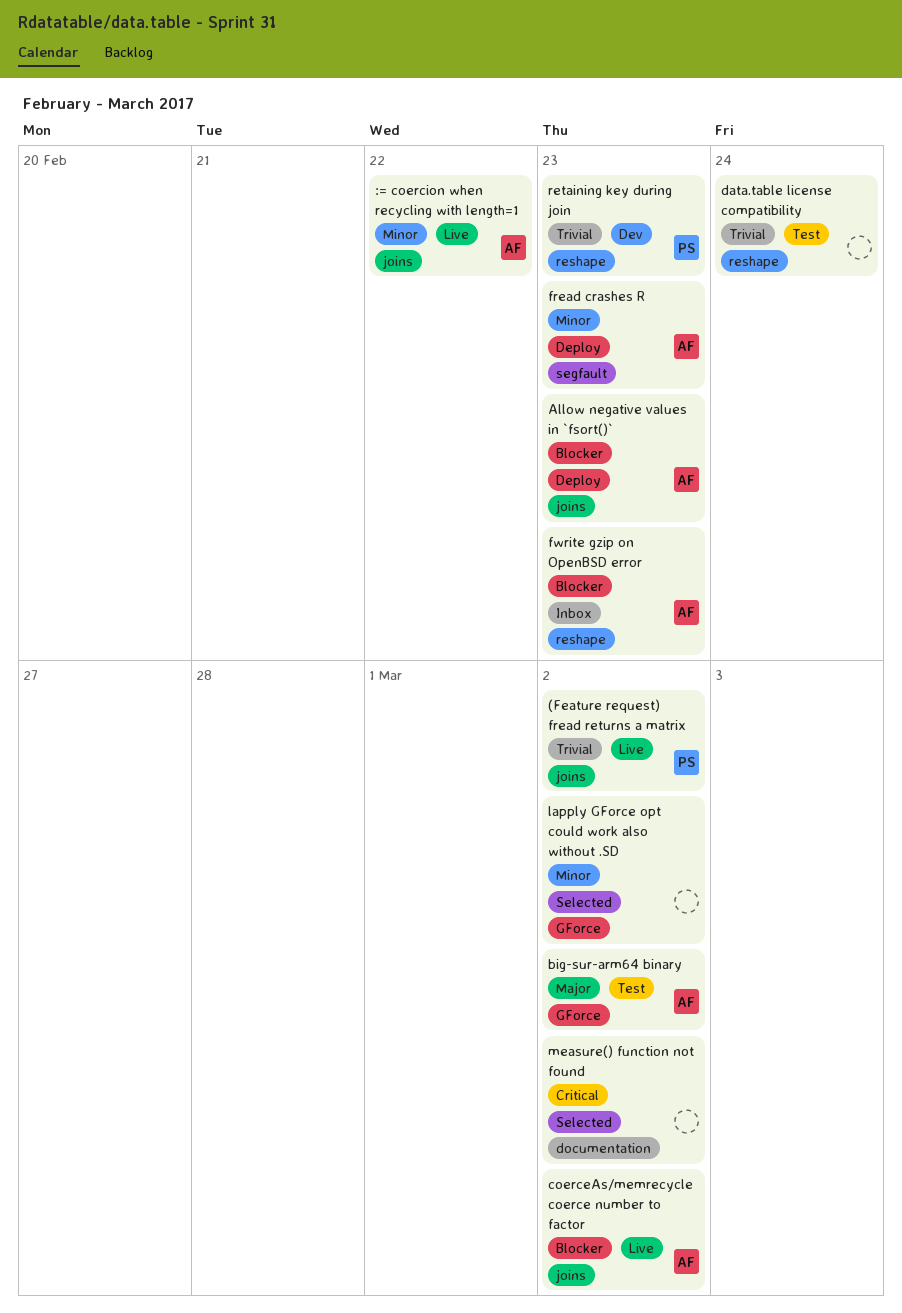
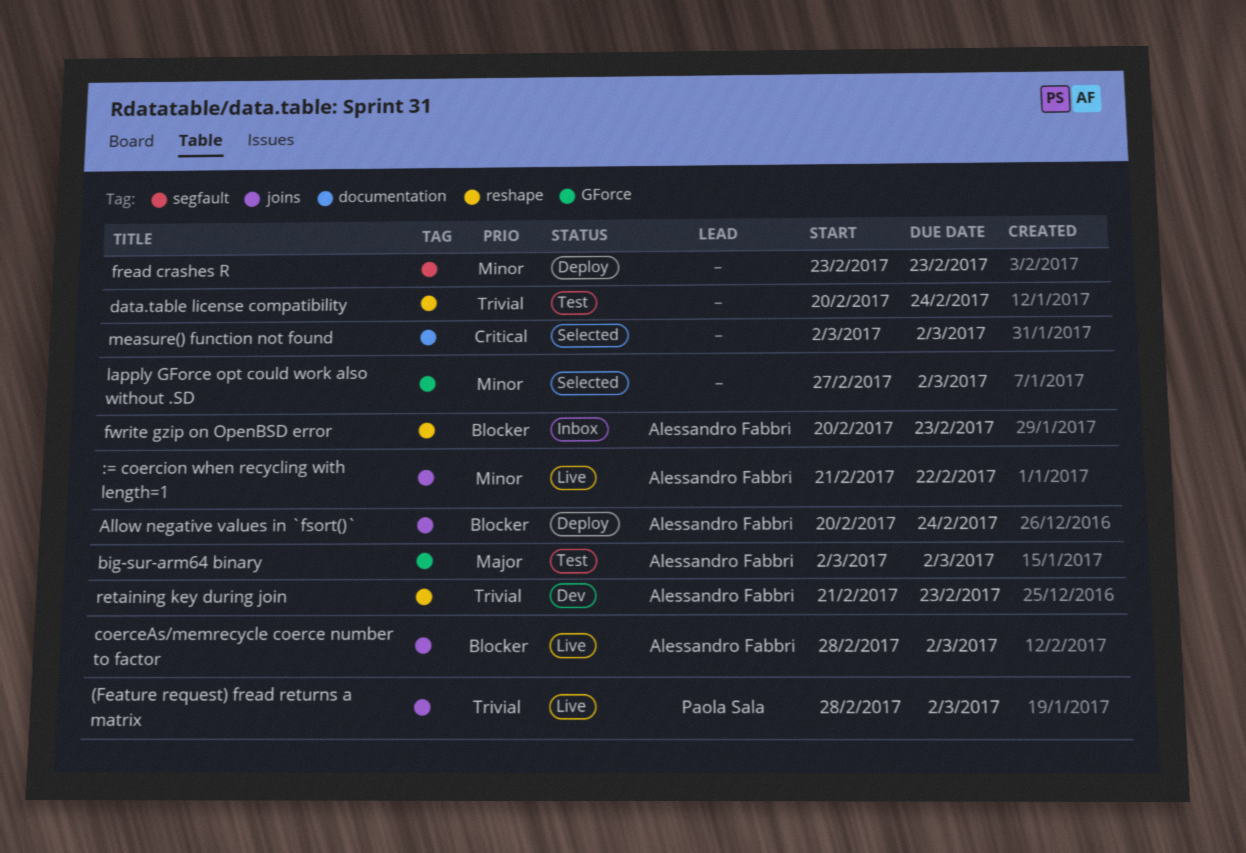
Allow negative values in `fsort()`, due: Feb 23 -> Feb 24
fread crashes R, owner: Alessandro Fabbri -> none
retaining key during join, owner: Paola Sala -> Alessandro Fabbri

